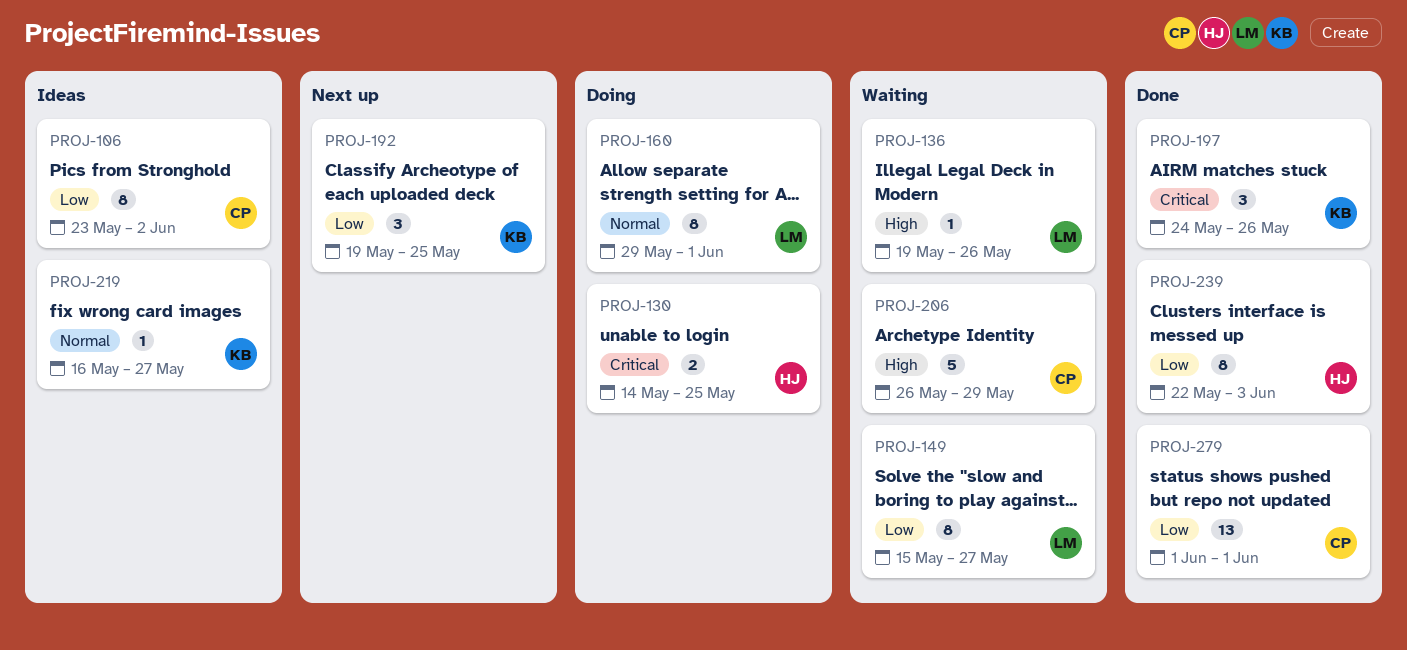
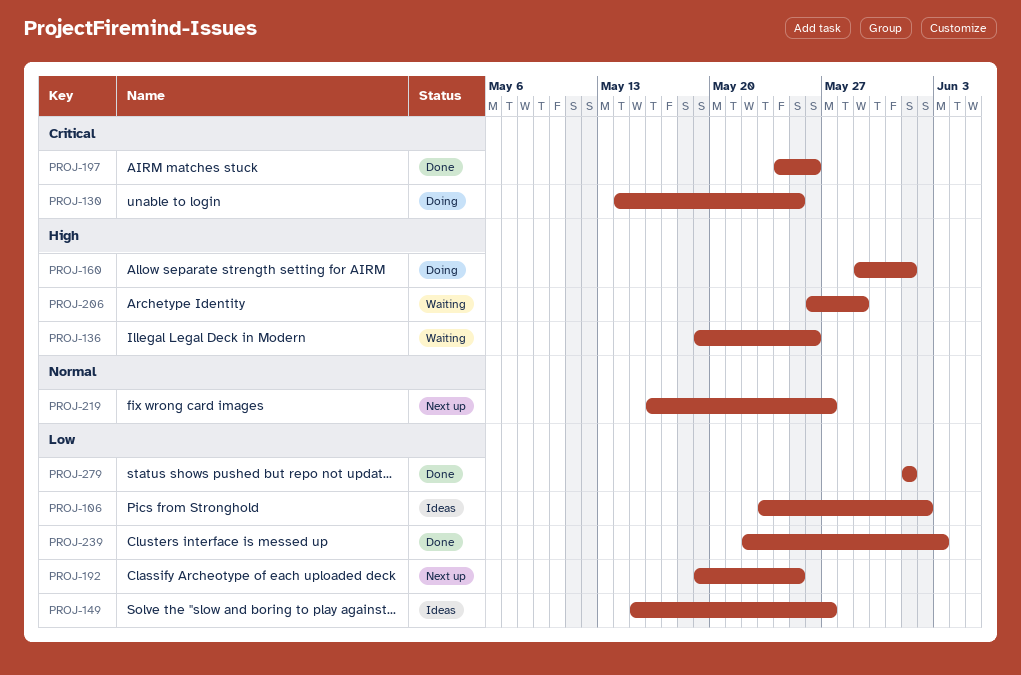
PROJ-149, status: Waiting -> Ideas
PROJ-160, priority: Normal -> High
PROJ-219, status: Ideas -> Next up

